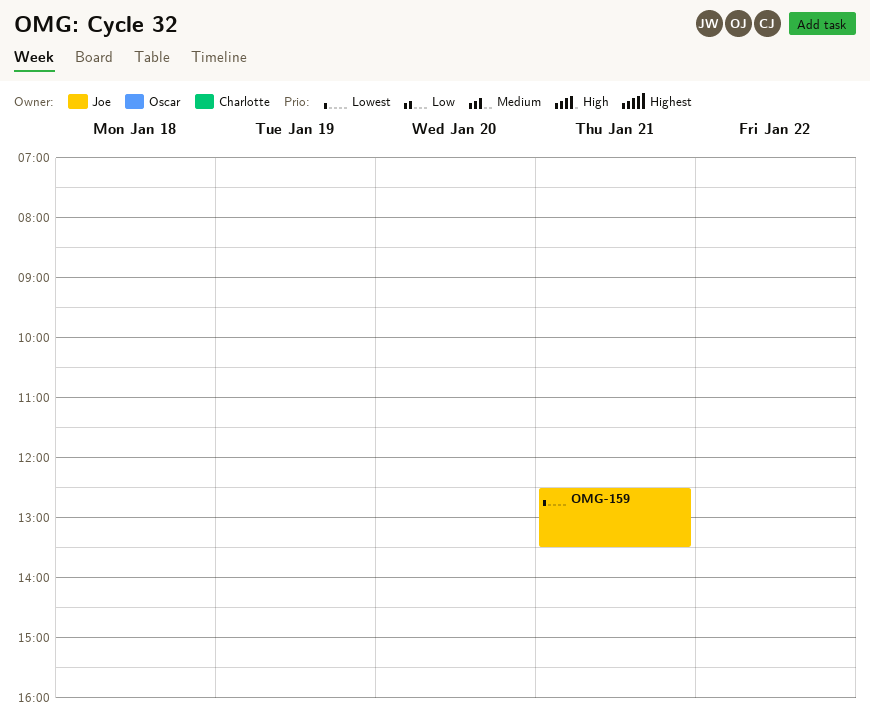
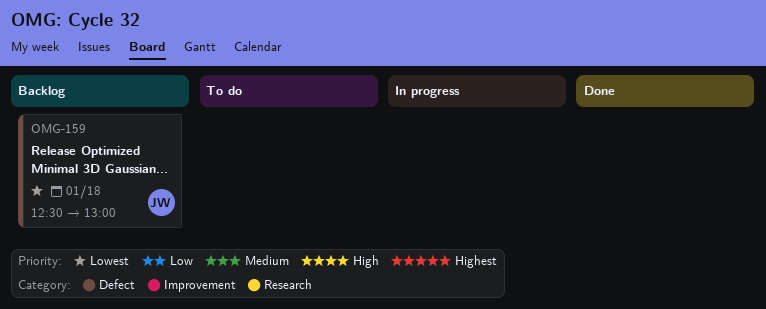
OMG-159, day: Jan 21 -> Jan 18
OMG-159, ends: 13:30 -> 13:00

